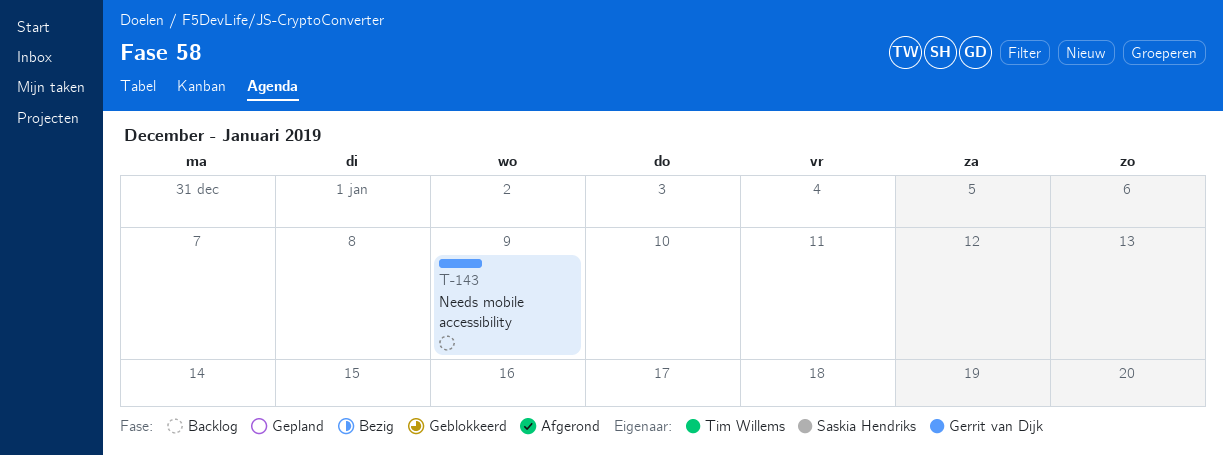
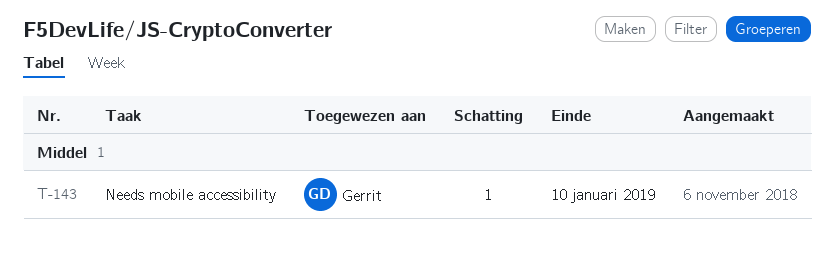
T-143, due: Jan 9 -> Jan 10

